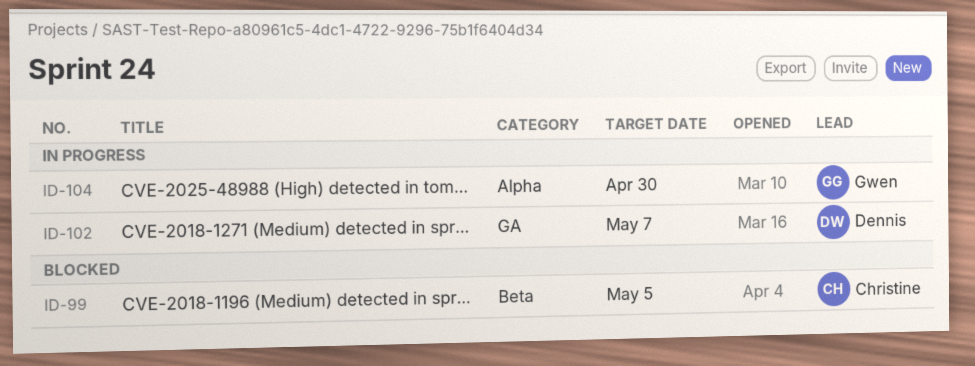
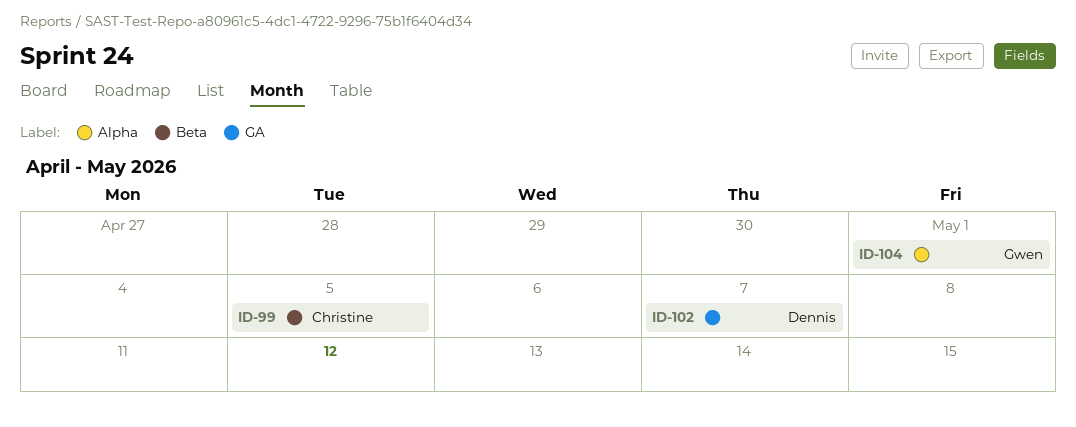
ID-104, due: Apr 30 -> May 1

